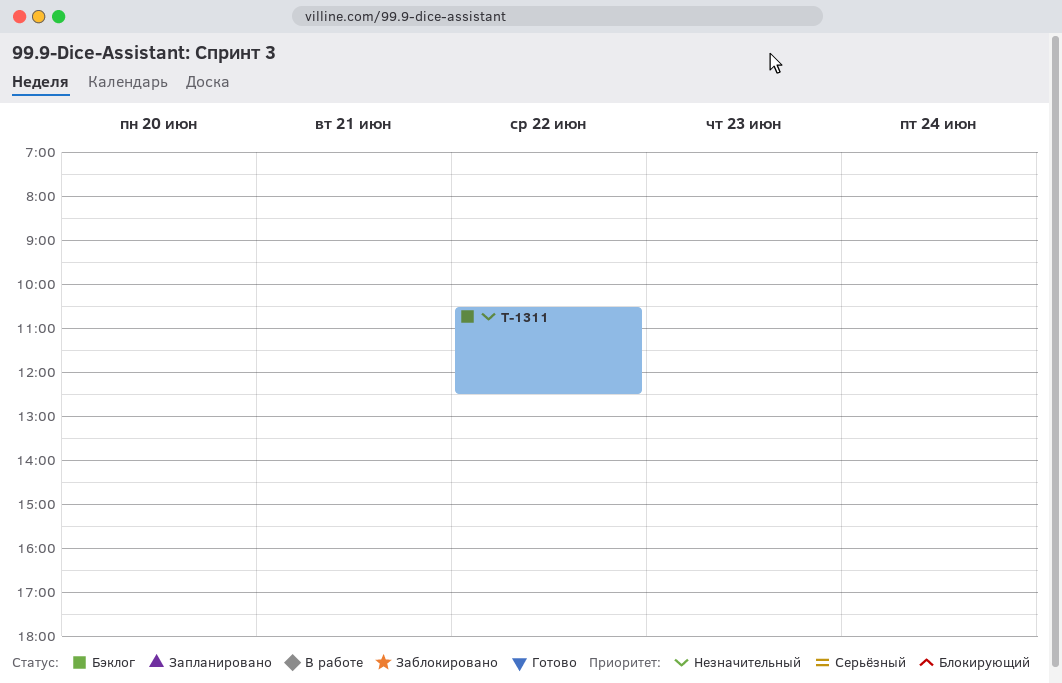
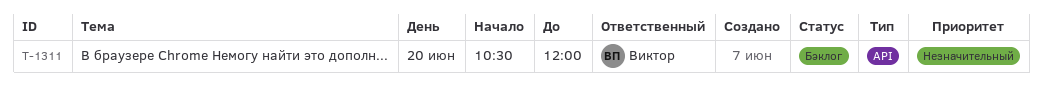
T-1311, day: Jun 22 -> Jun 20
T-1311, ends: 12:30 -> 12:00

